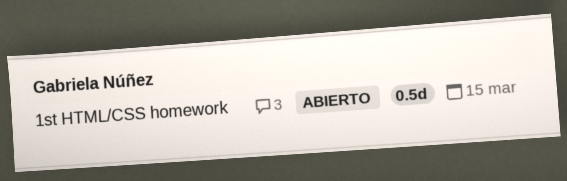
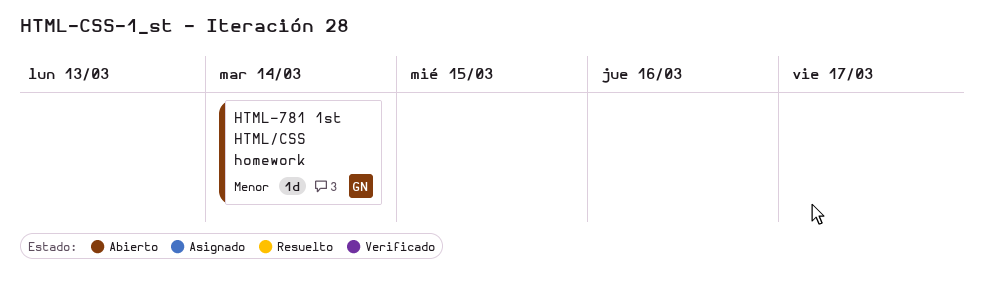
1st HTML/CSS homework, estimate: 0.5d -> 1d
1st HTML/CSS homework, due: Mar 15 -> Mar 14

